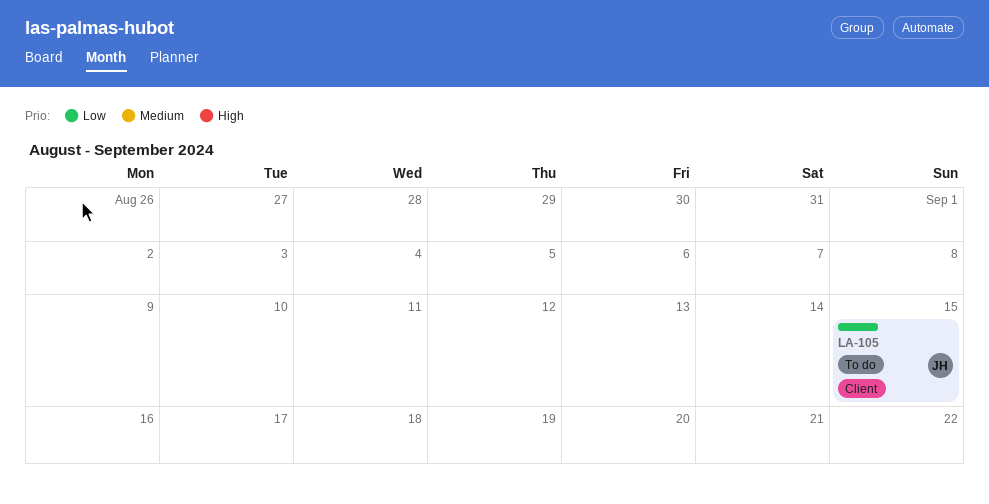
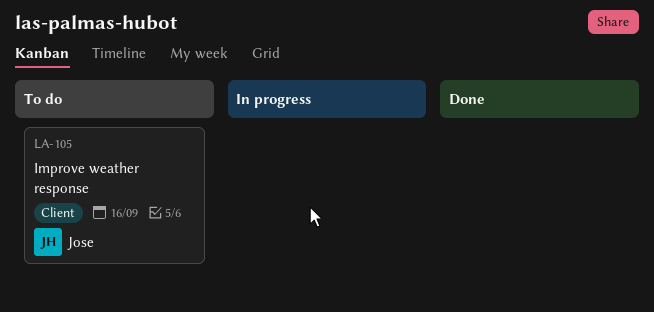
LA-105, due: Sep 15 -> Sep 16

